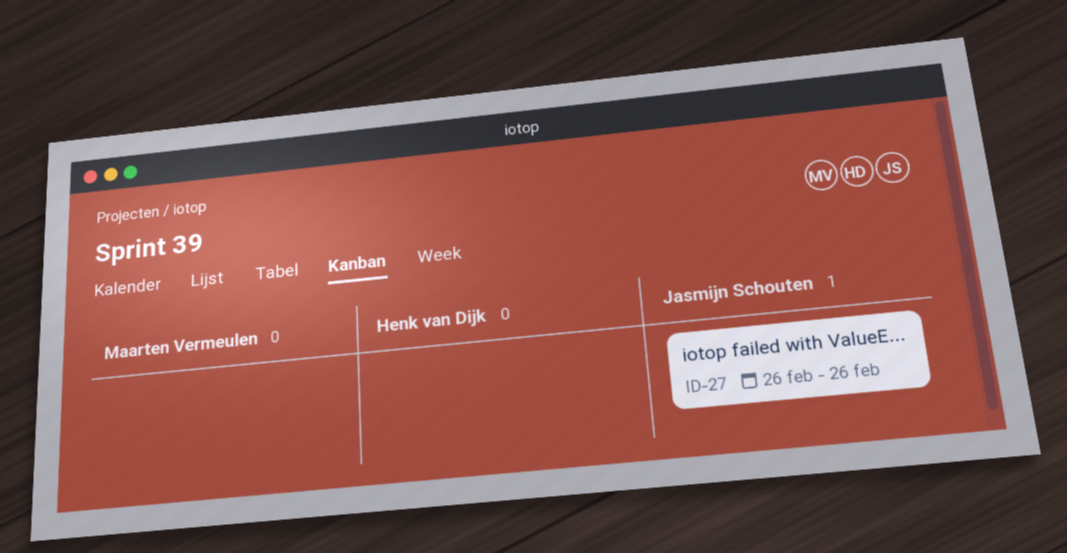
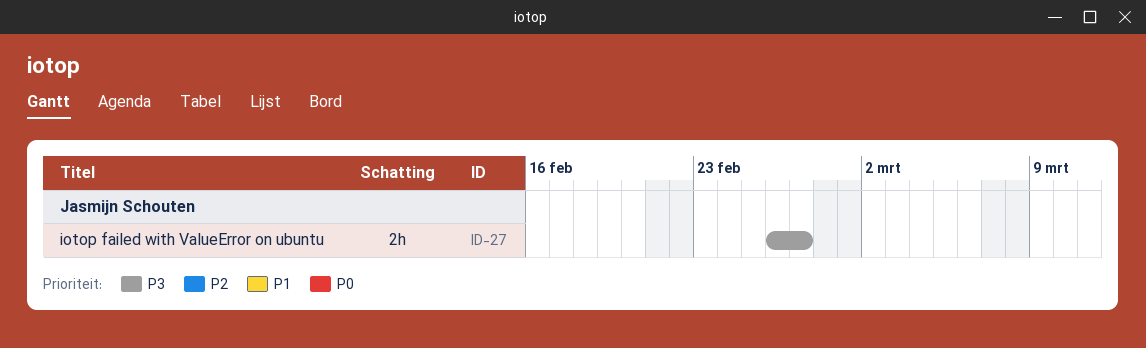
ID-27, due: Feb 26 -> Feb 27

